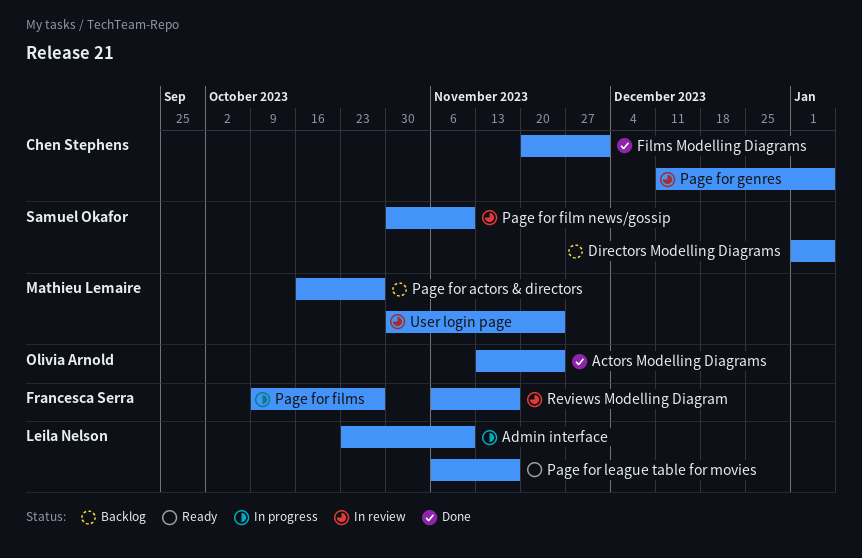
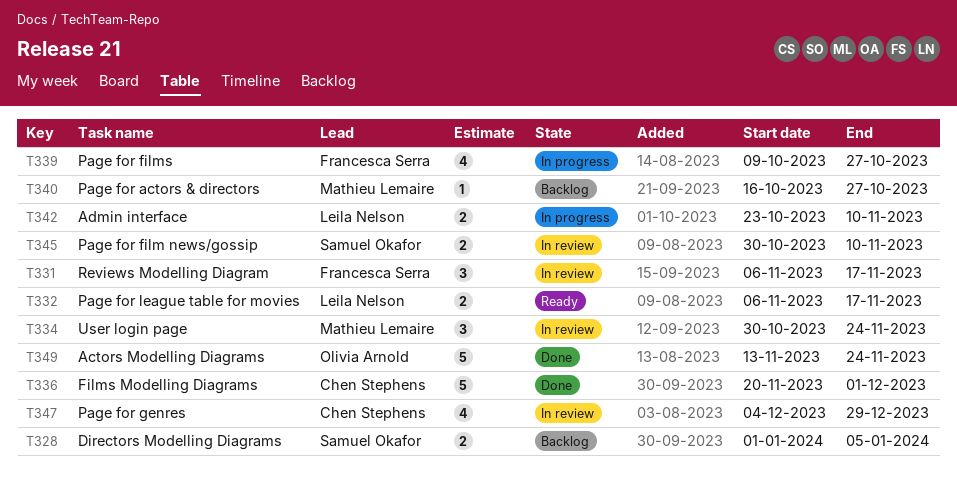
Page for genres, start: Dec 11 -> Dec 4
Page for genres, due: Jan 5 -> Dec 29

